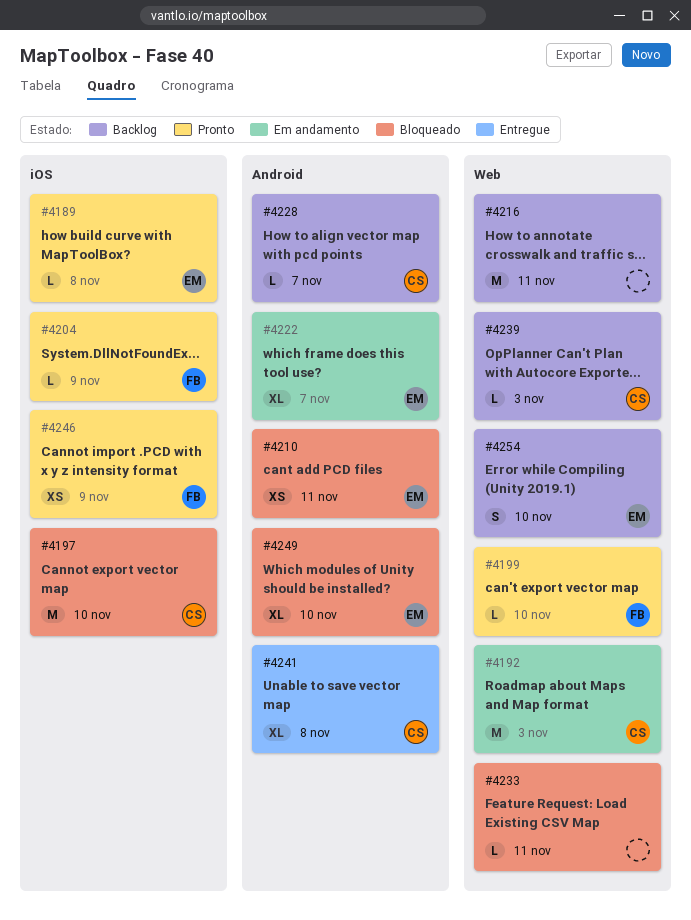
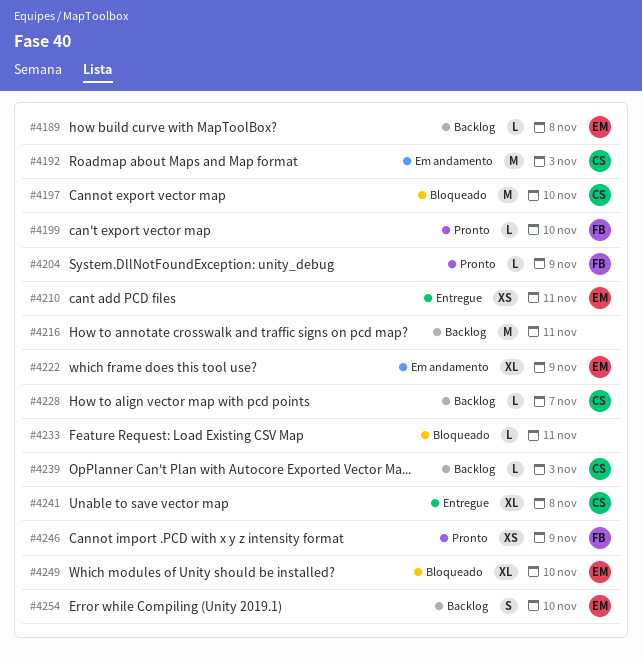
#4189, status: Pronto -> Backlog
#4210, status: Bloqueado -> Entregue
#4222, due: Nov 7 -> Nov 9

